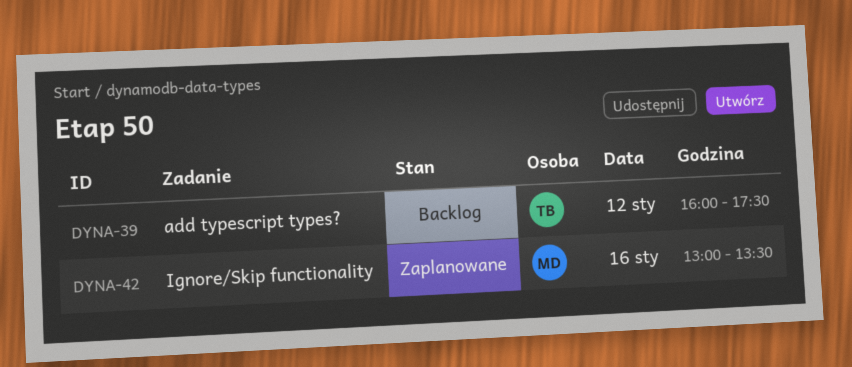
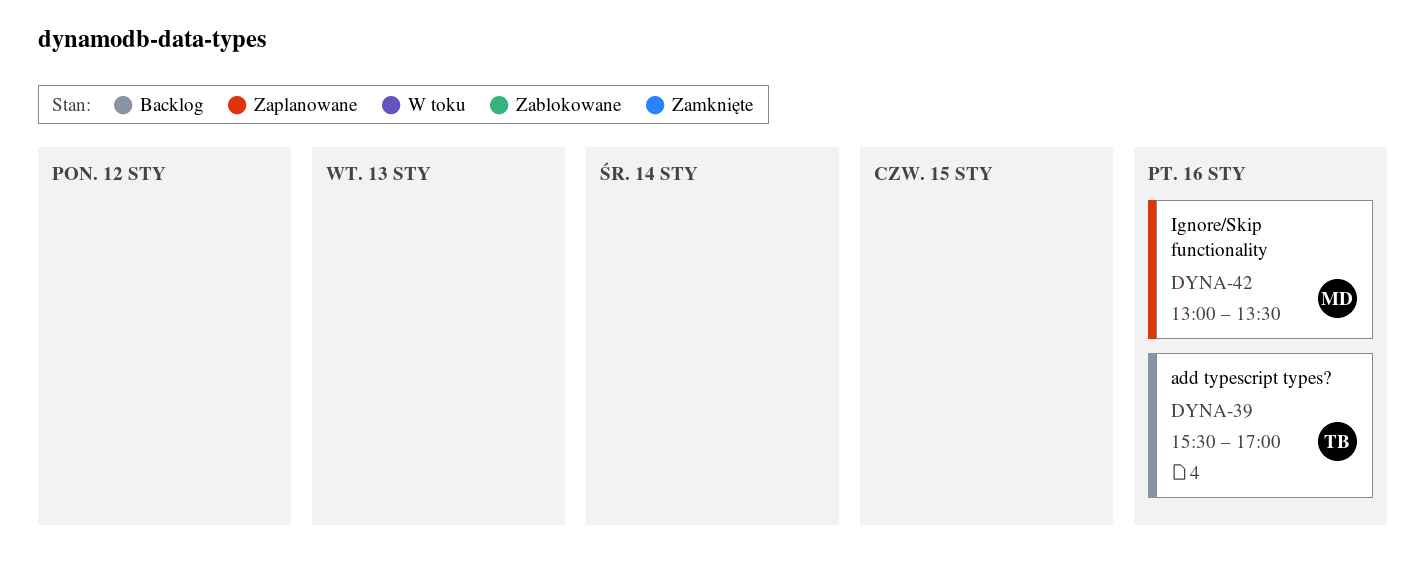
DYNA-39, day: Jan 12 -> Jan 16
DYNA-39, begins: 16:00 -> 15:30
DYNA-39, ends: 17:30 -> 17:00

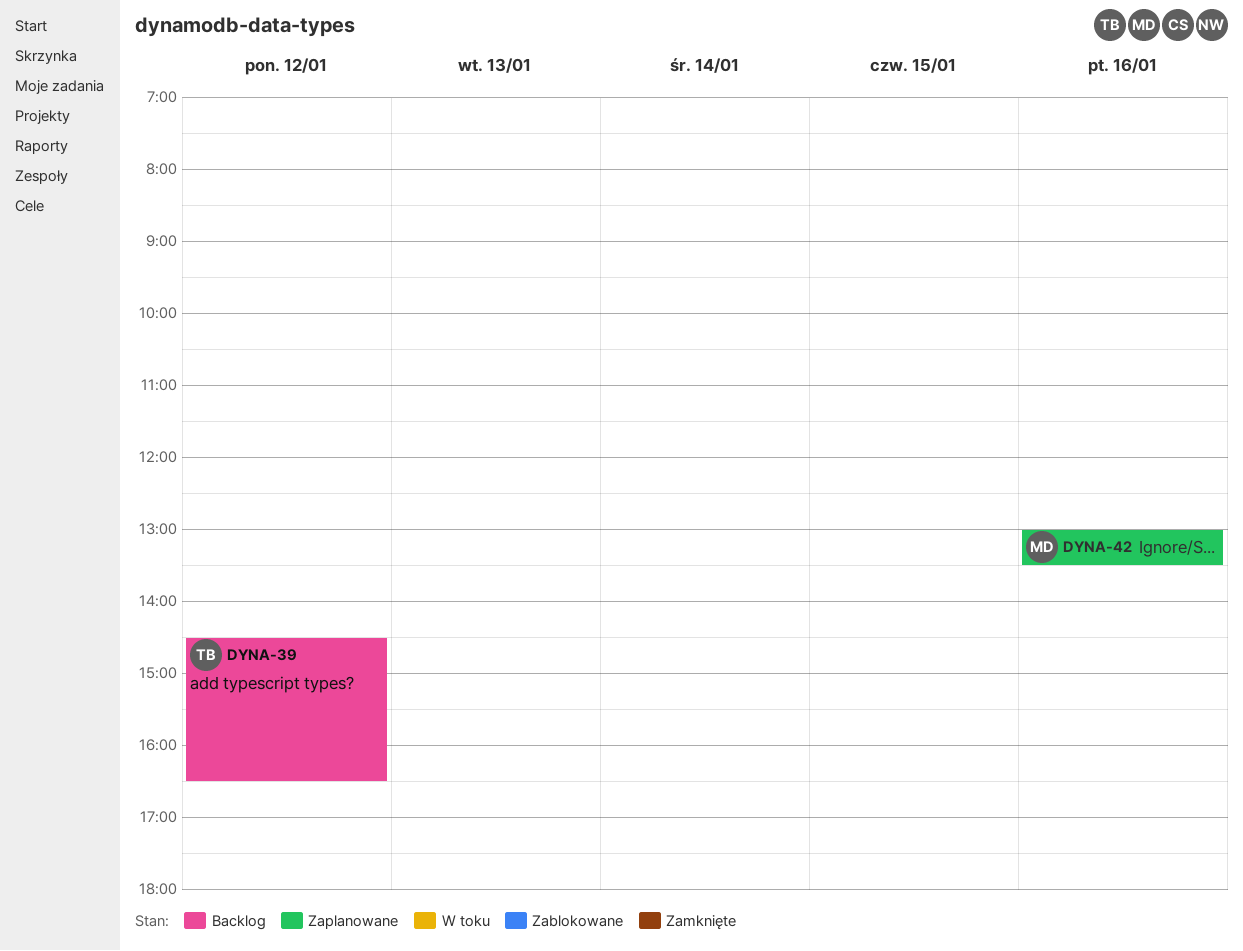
DYNA-39, day: Jan 16 -> Jan 12
DYNA-39, begins: 15:30 -> 14:30
DYNA-39, ends: 17:00 -> 16:30

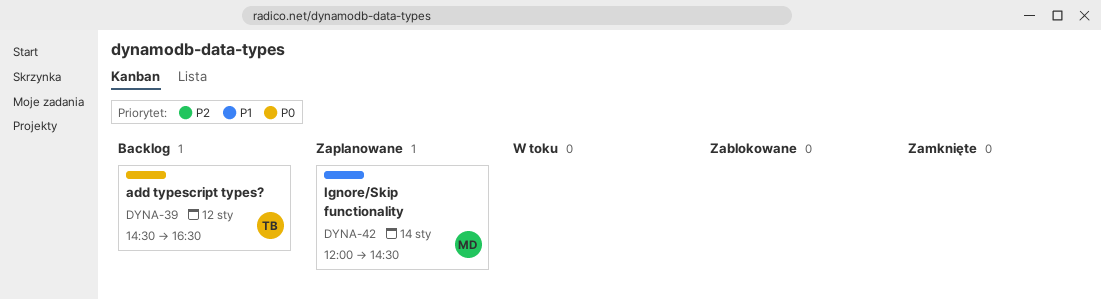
DYNA-42, day: Jan 16 -> Jan 14
DYNA-42, begins: 13:00 -> 12:00
DYNA-42, ends: 13:30 -> 14:30

